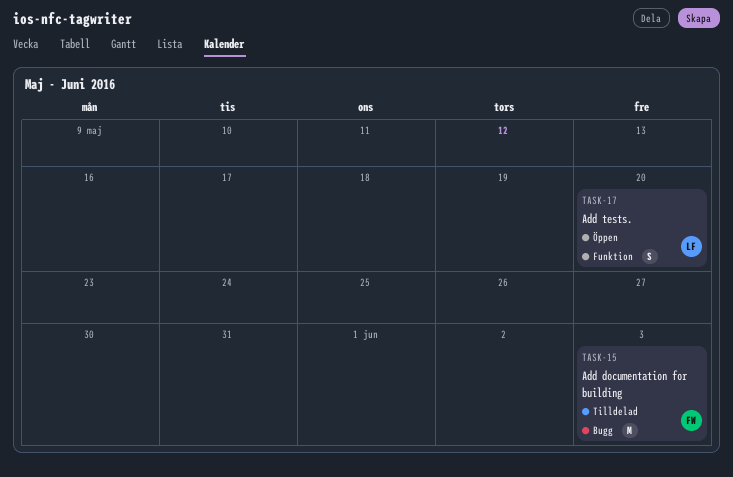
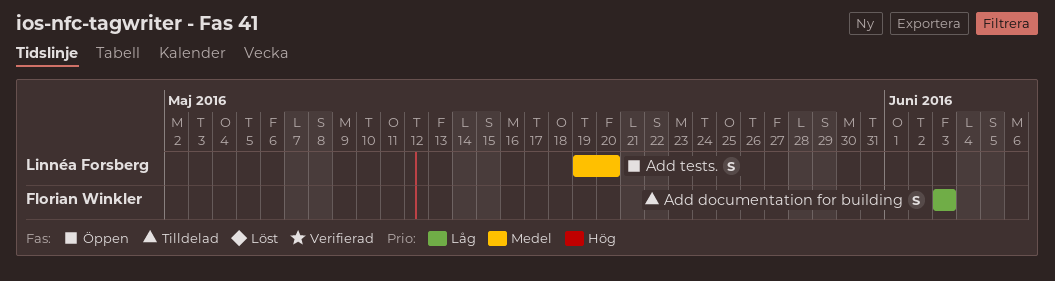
Add documentation for building, estimate: M -> S

